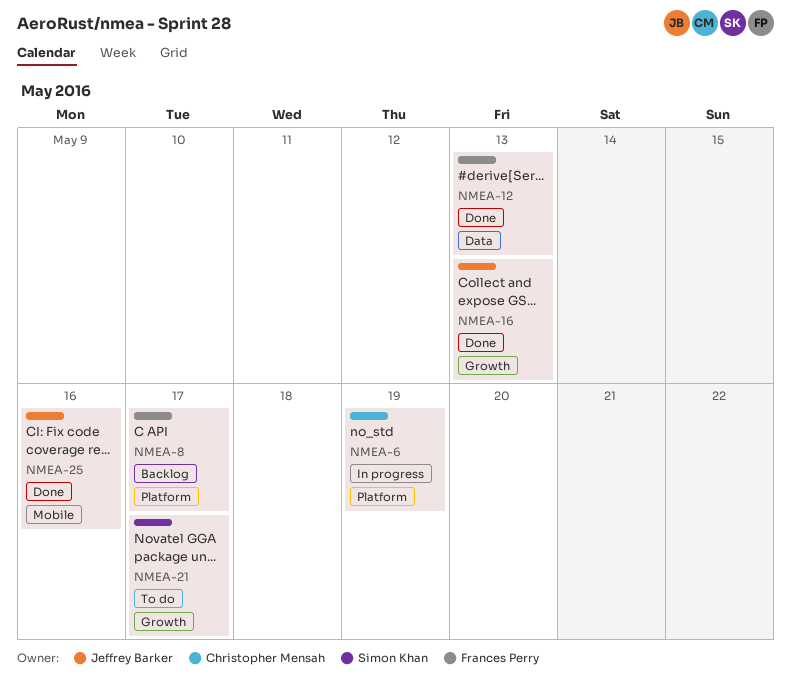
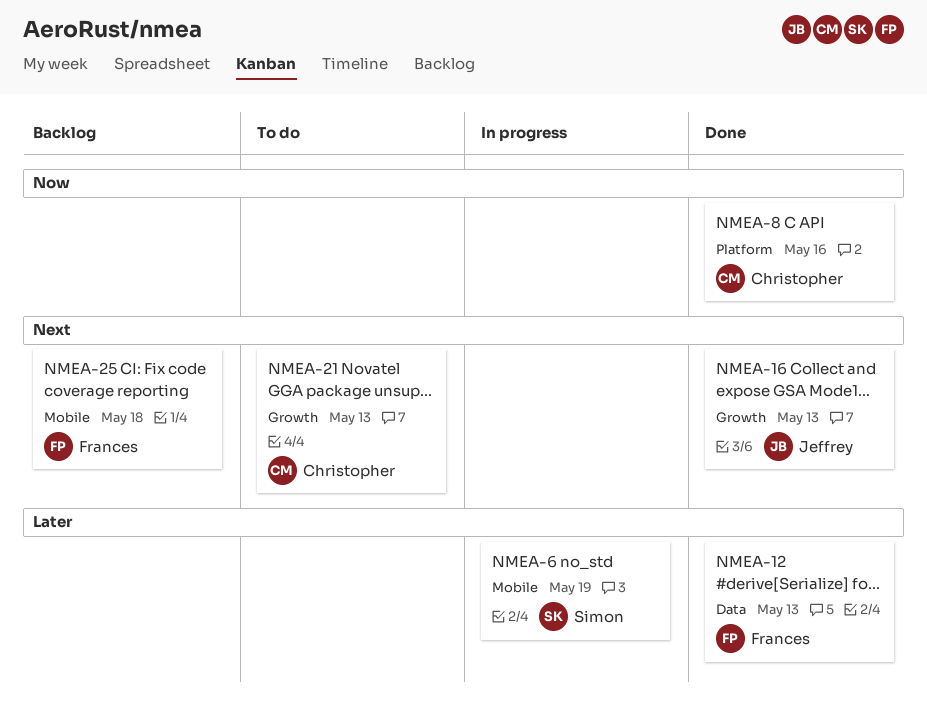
NMEA-6, owner: Christopher Mensah -> Simon Khan
NMEA-6, label: Platform -> Mobile
NMEA-8, status: Backlog -> Done
NMEA-8, owner: Frances Perry -> Christopher Mensah
NMEA-8, due: May 17 -> May 16
NMEA-21, owner: Simon Khan -> Christopher Mensah
NMEA-21, due: May 17 -> May 13
NMEA-25, status: Done -> Backlog
NMEA-25, owner: Jeffrey Barker -> Frances Perry
NMEA-25, due: May 16 -> May 18

